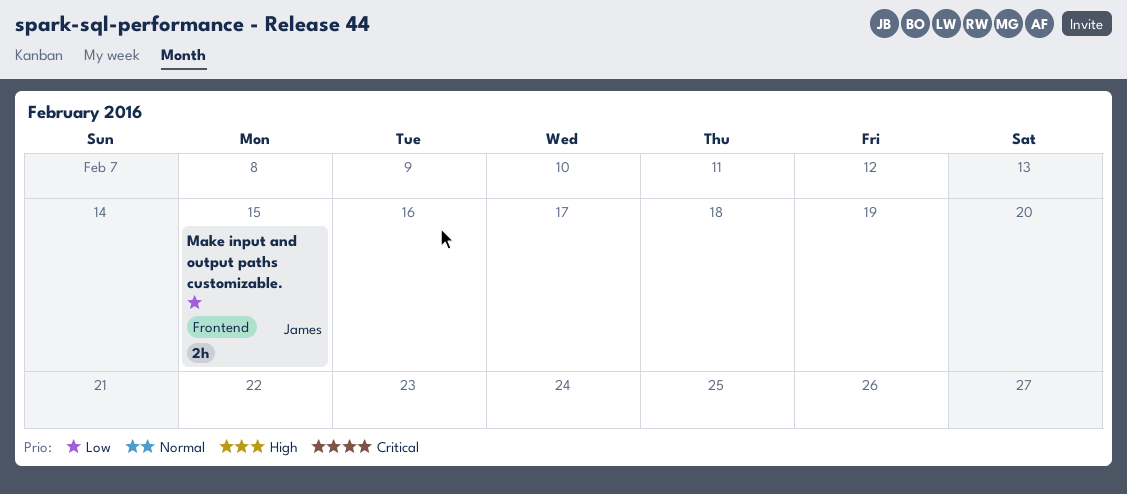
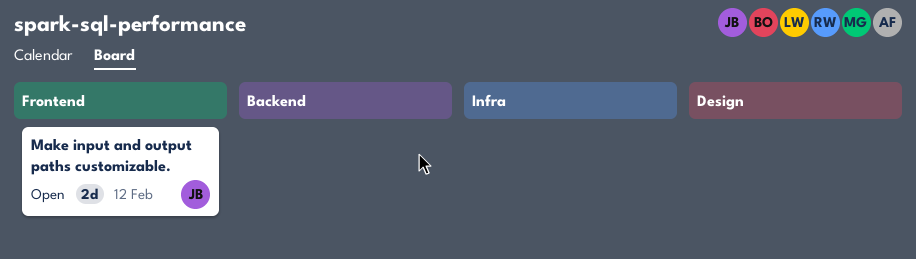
Make input and output paths customizable., estimate: 2h -> 2d
Make input and output paths customizable., due: Feb 15 -> Feb 12

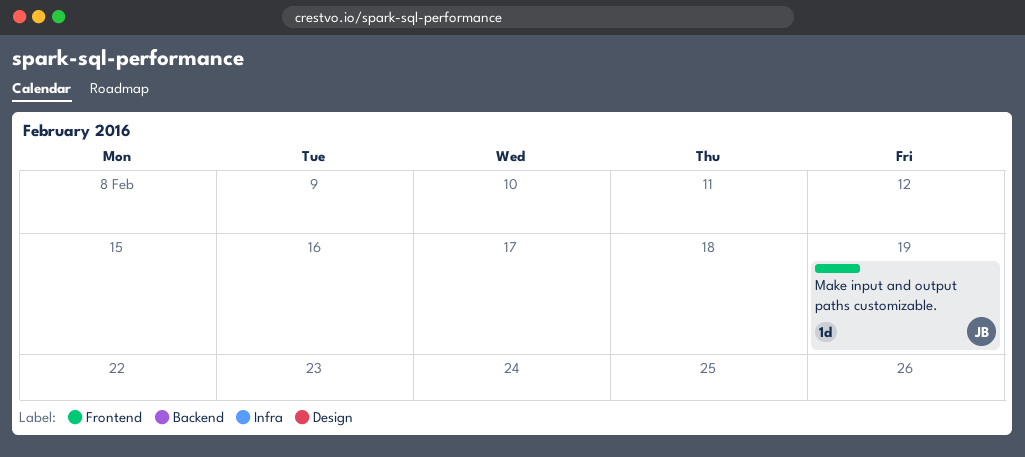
Make input and output paths customizable., estimate: 2d -> 1d
Make input and output paths customizable., due: Feb 12 -> Feb 19

